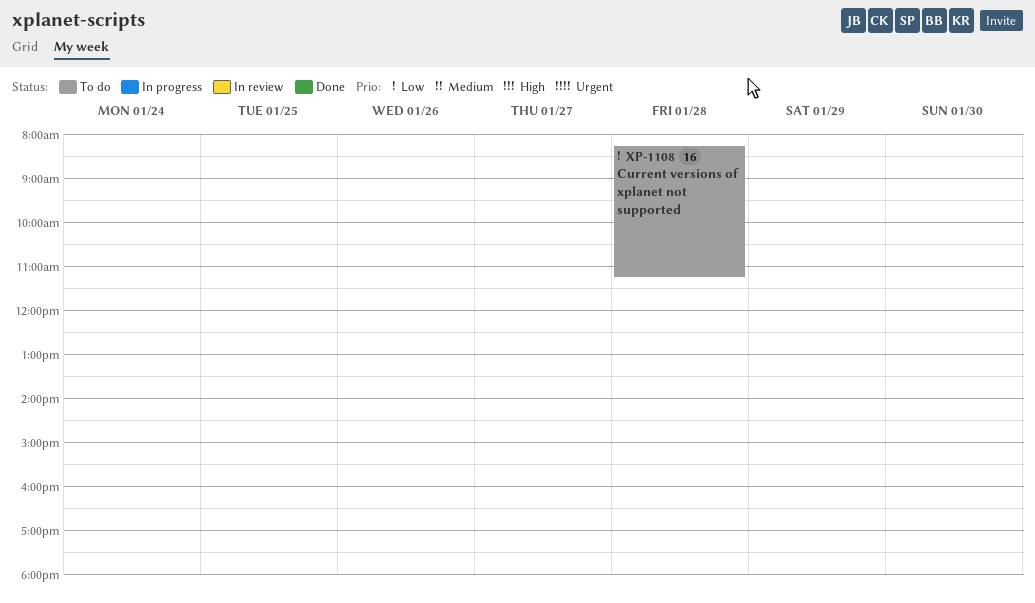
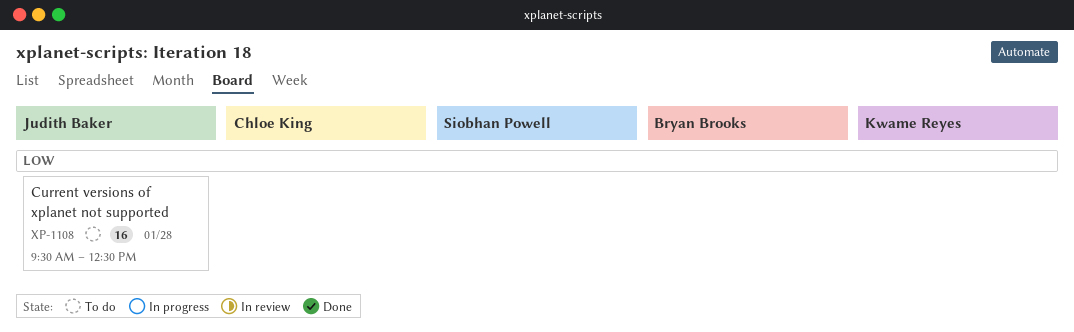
XP-1108, begins: 08:15 -> 09:30
XP-1108, ends: 11:15 -> 12:30

